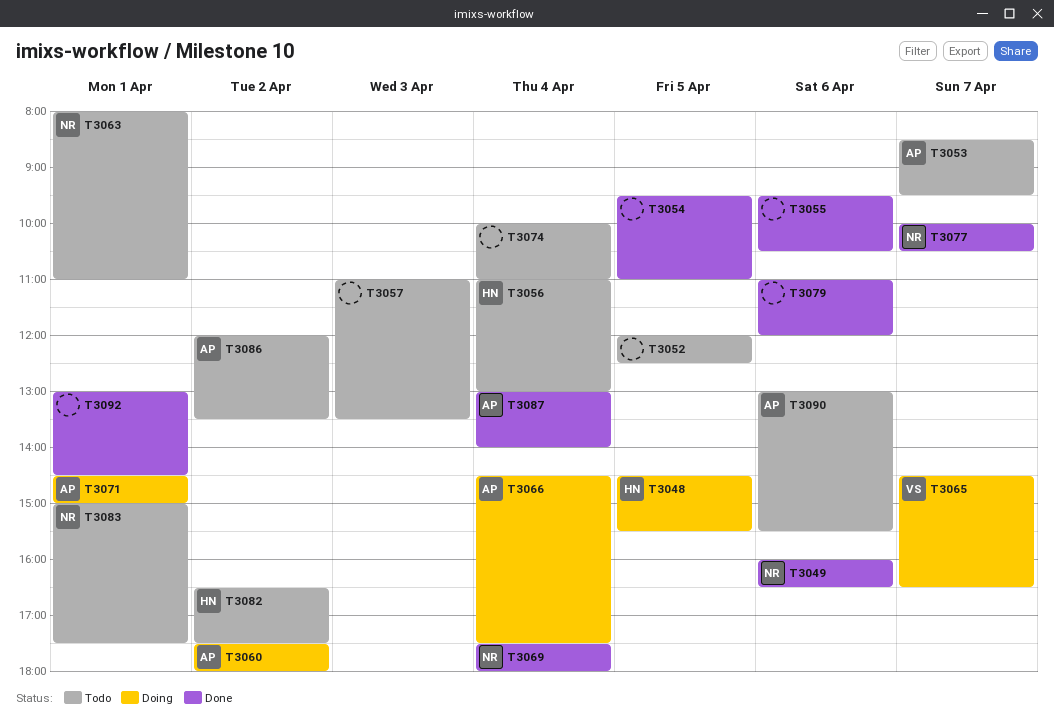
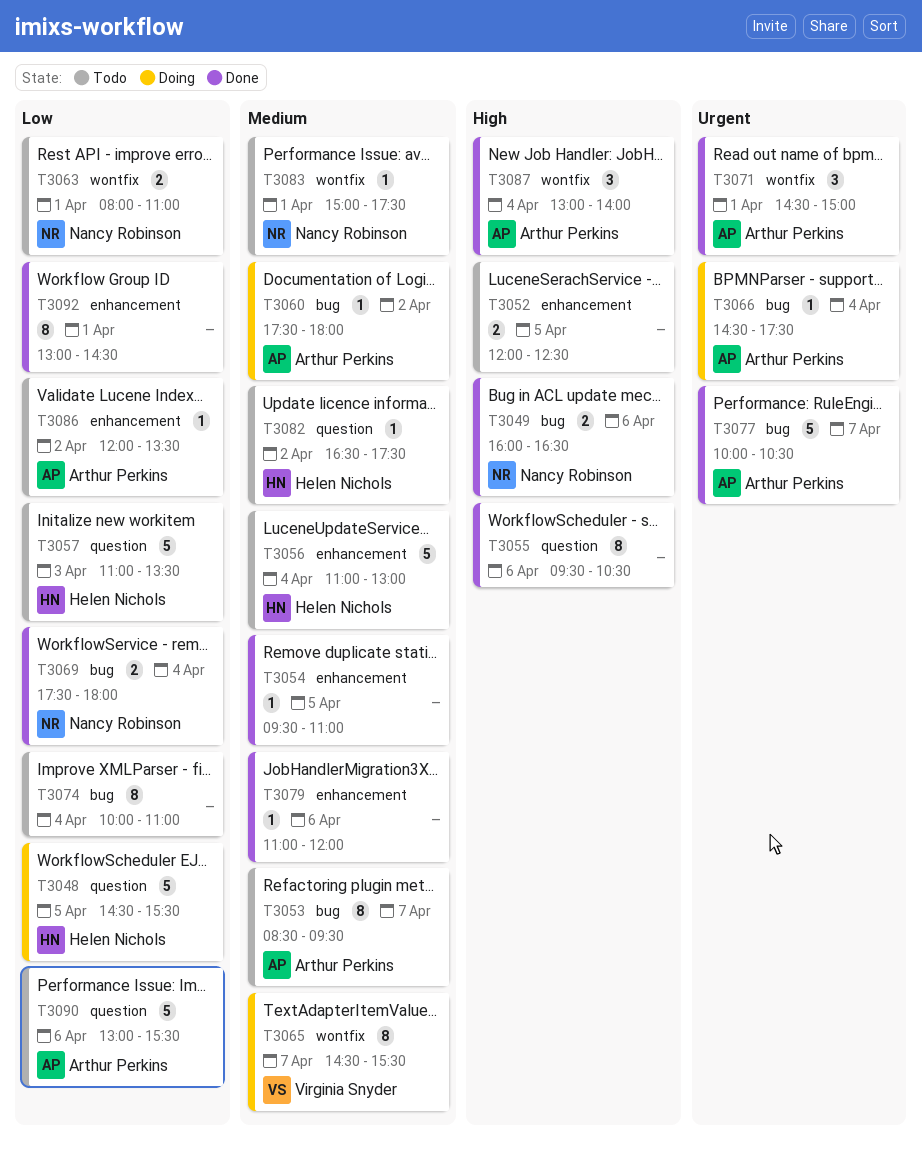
T3057, owner: none -> Helen Nichols
T3065, ends: 16:30 -> 15:30
T3071, status: Doing -> Done
T3077, owner: Nancy Robinson -> Arthur Perkins

